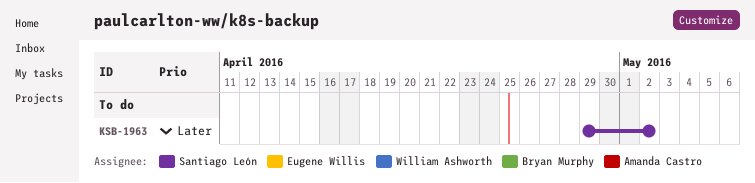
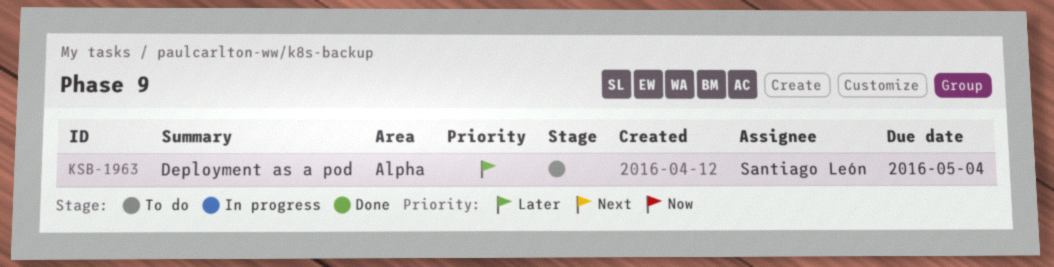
KSB-1963, due: May 2 -> May 4

